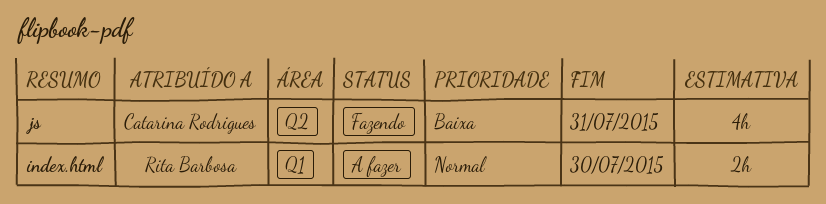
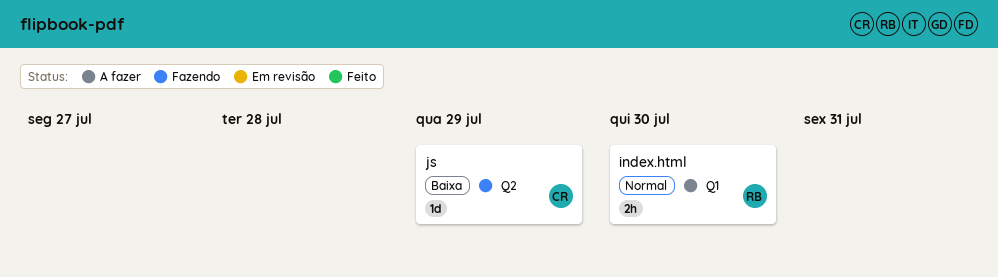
js, estimate: 4h -> 1d
js, due: Jul 31 -> Jul 29

